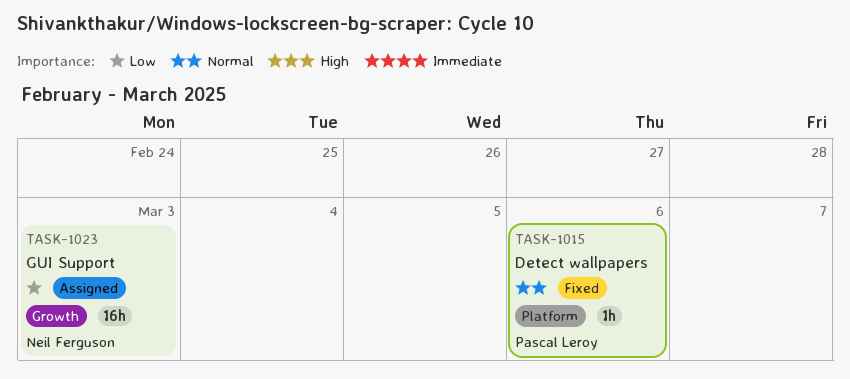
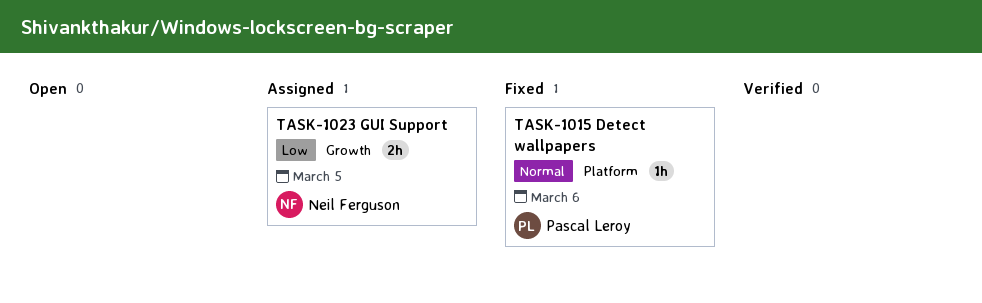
TASK-1023, estimate: 16h -> 2h
TASK-1023, due: Mar 3 -> Mar 5

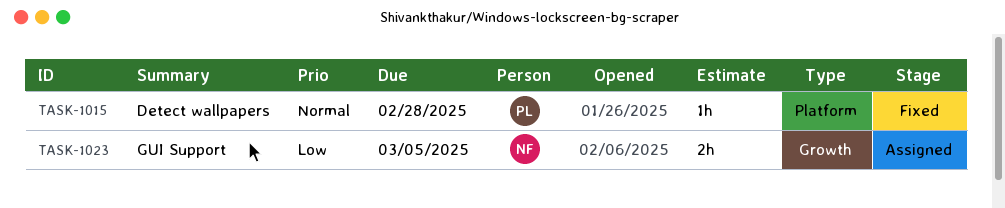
TASK-1015, due: Mar 6 -> Feb 28

